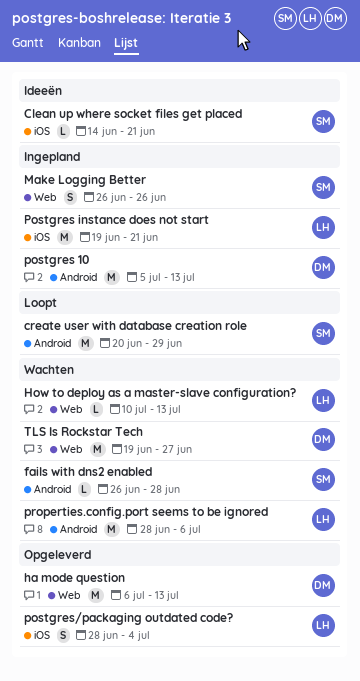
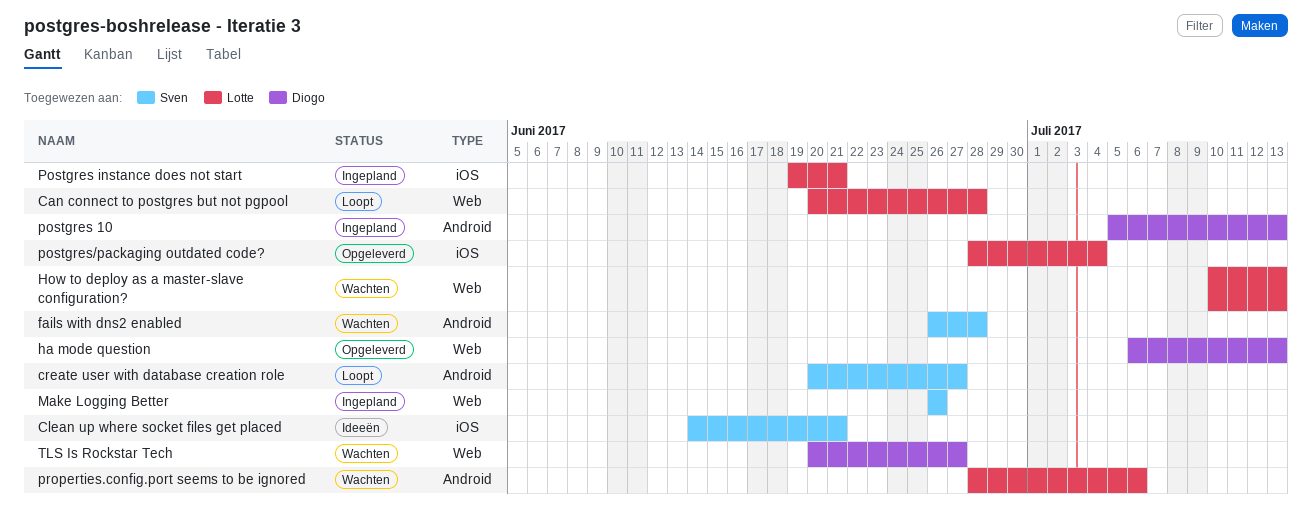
Can connect to postgres but not pgpool: none -> present
create user with database creation role, due: Jun 29 -> Jun 27
TLS Is Rockstar Tech, start: Jun 19 -> Jun 20

